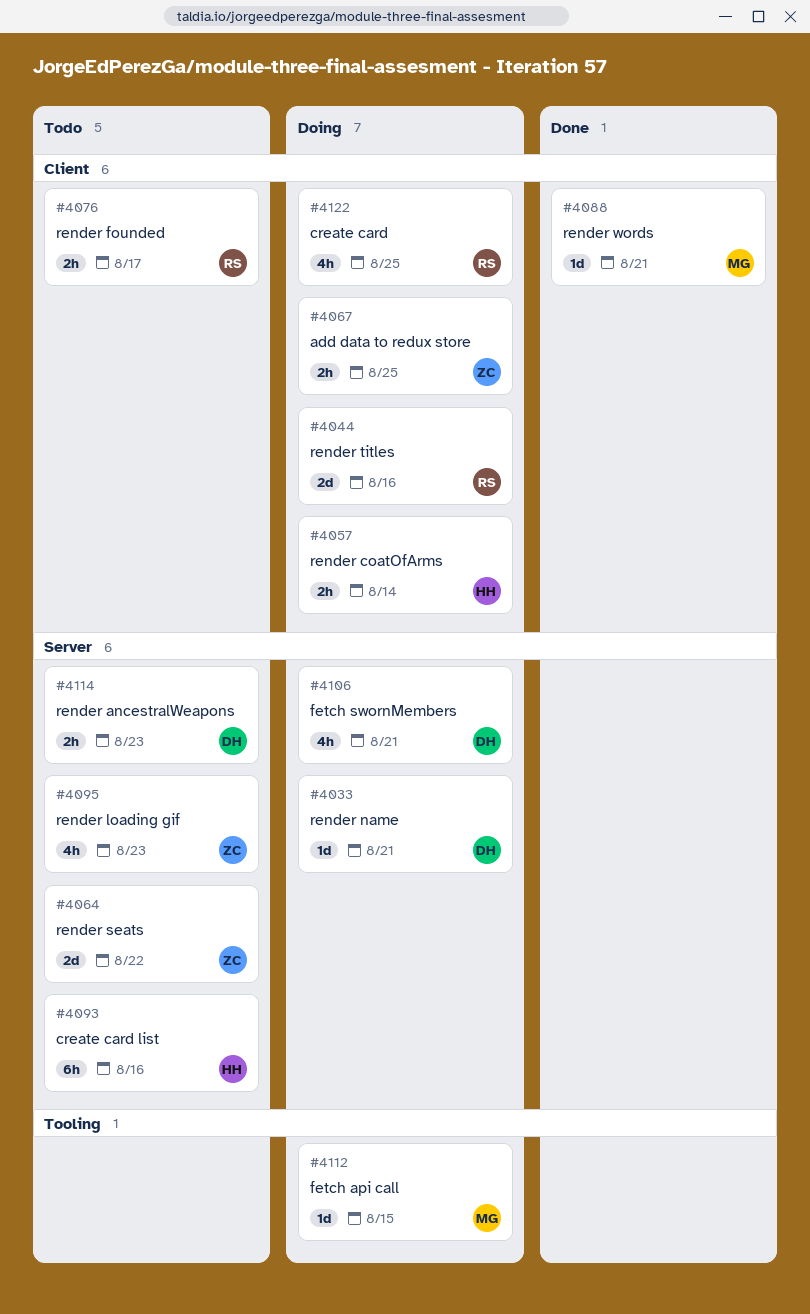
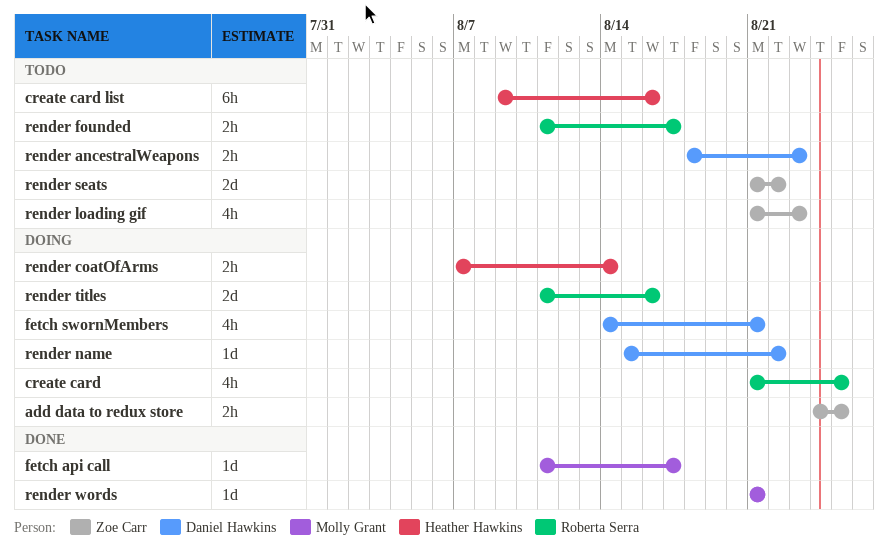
fetch api call, status: Doing -> Done
fetch api call, due: Aug 15 -> Aug 17
render name, due: Aug 21 -> Aug 22

